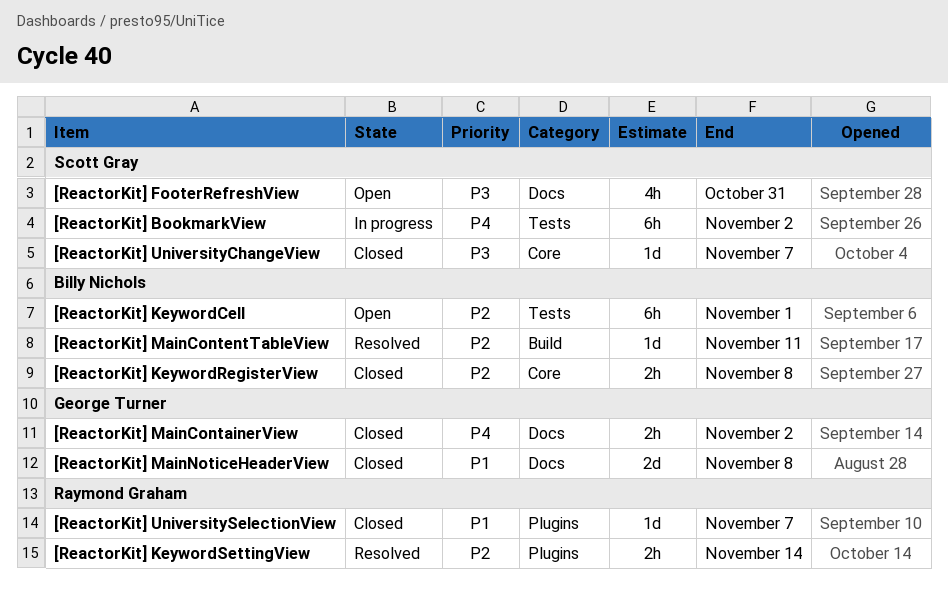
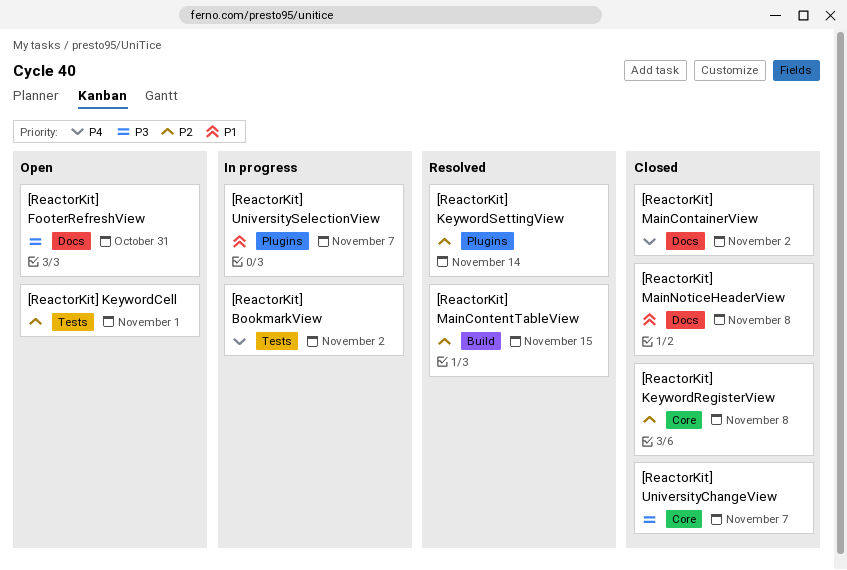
[ReactorKit] MainContentTableView, due: Nov 11 -> Nov 15
[ReactorKit] UniversitySelectionView, status: Closed -> In progress

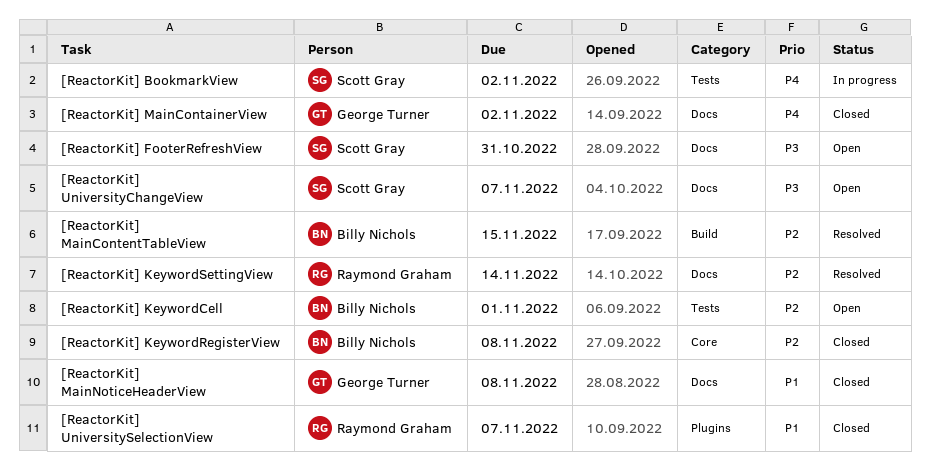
[ReactorKit] KeywordSettingView, label: Plugins -> Docs
[ReactorKit] UniversityChangeView, status: Closed -> Open
[ReactorKit] UniversityChangeView, label: Core -> Docs
[ReactorKit] UniversitySelectionView, status: In progress -> Closed

